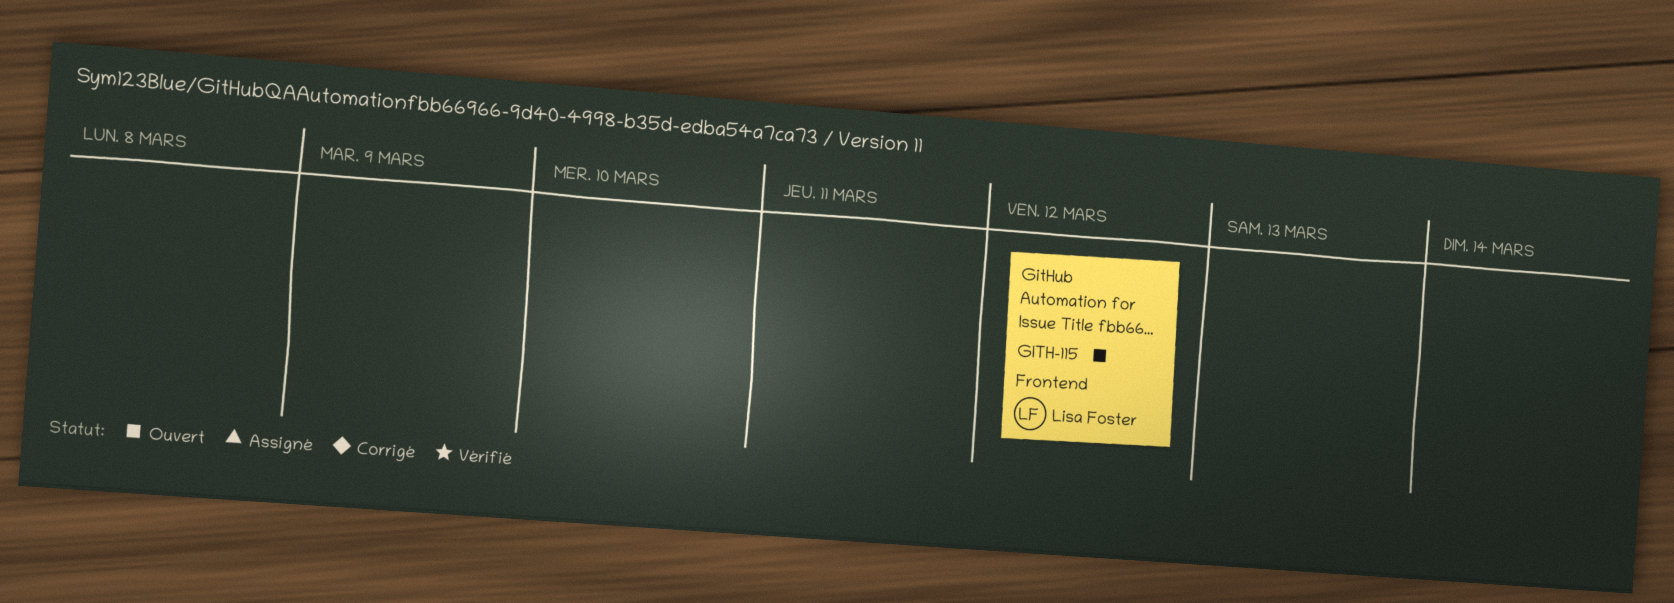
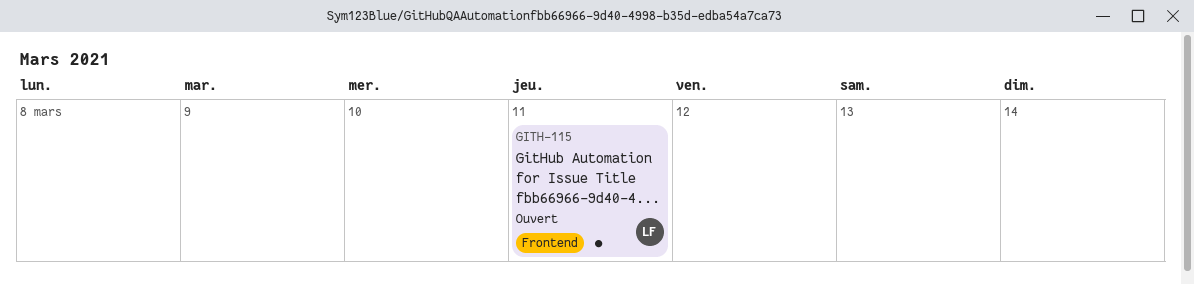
GITH-115, due: Mar 12 -> Mar 11

